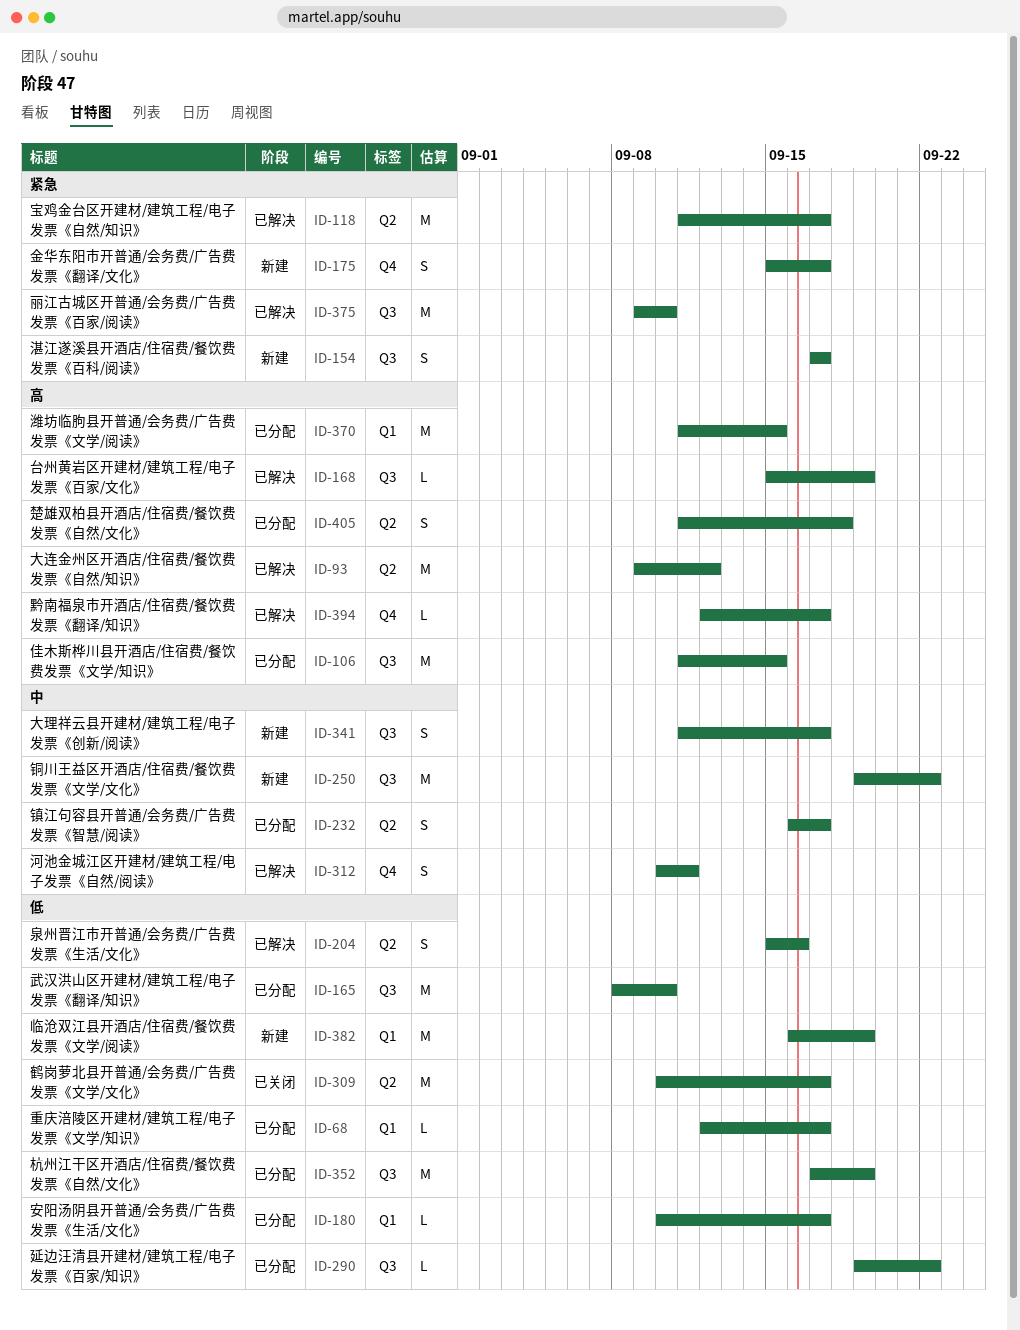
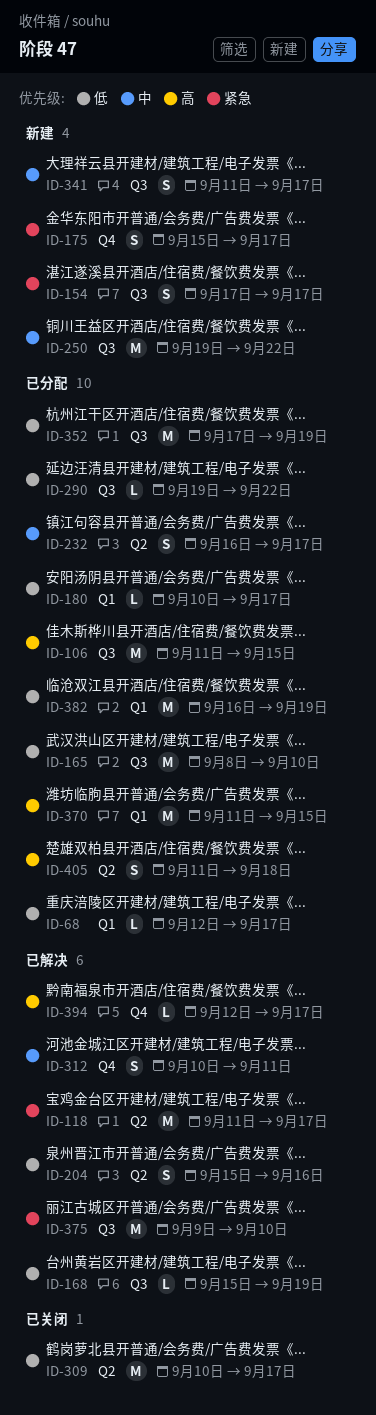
ID-93: present -> none
ID-168, priority: 高 -> 低
ID-382, status: 新建 -> 已分配

